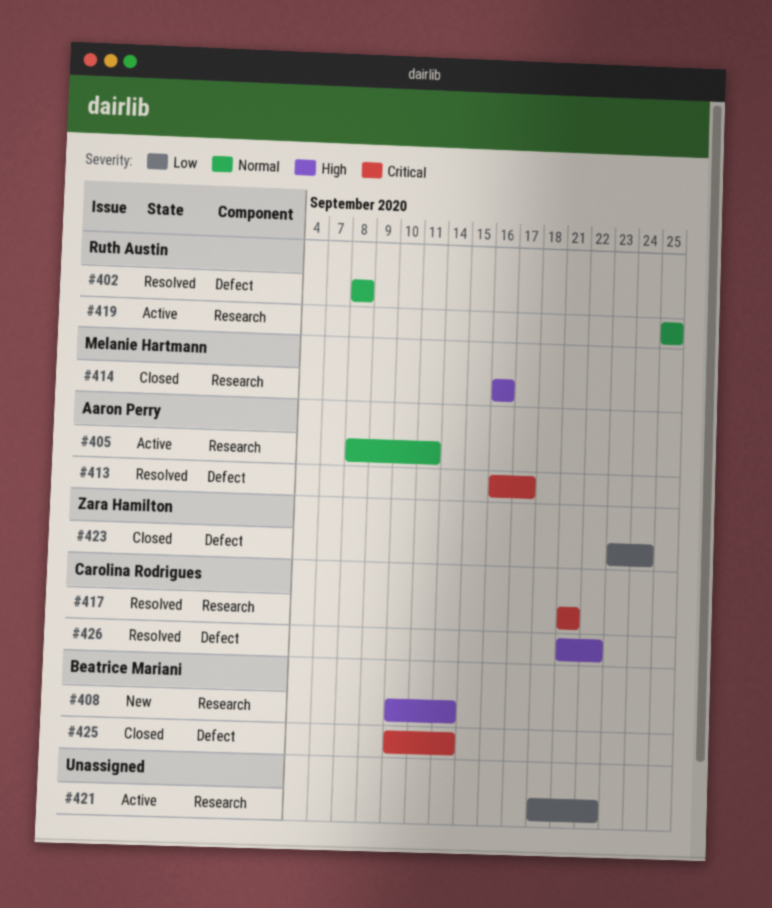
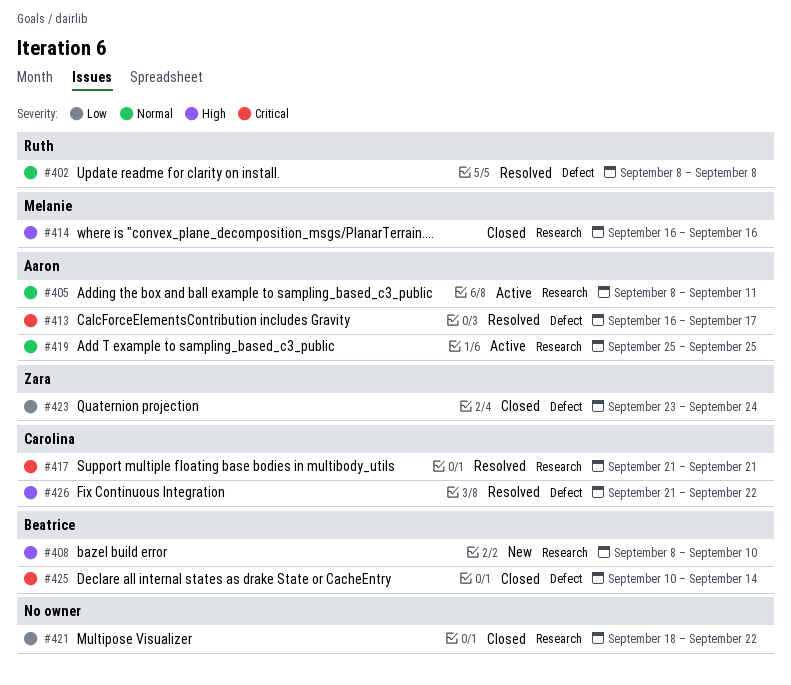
#408, start: Sep 10 -> Sep 8
#408, due: Sep 14 -> Sep 10
#419, owner: Ruth Austin -> Aaron Perry
#421, status: Active -> Closed

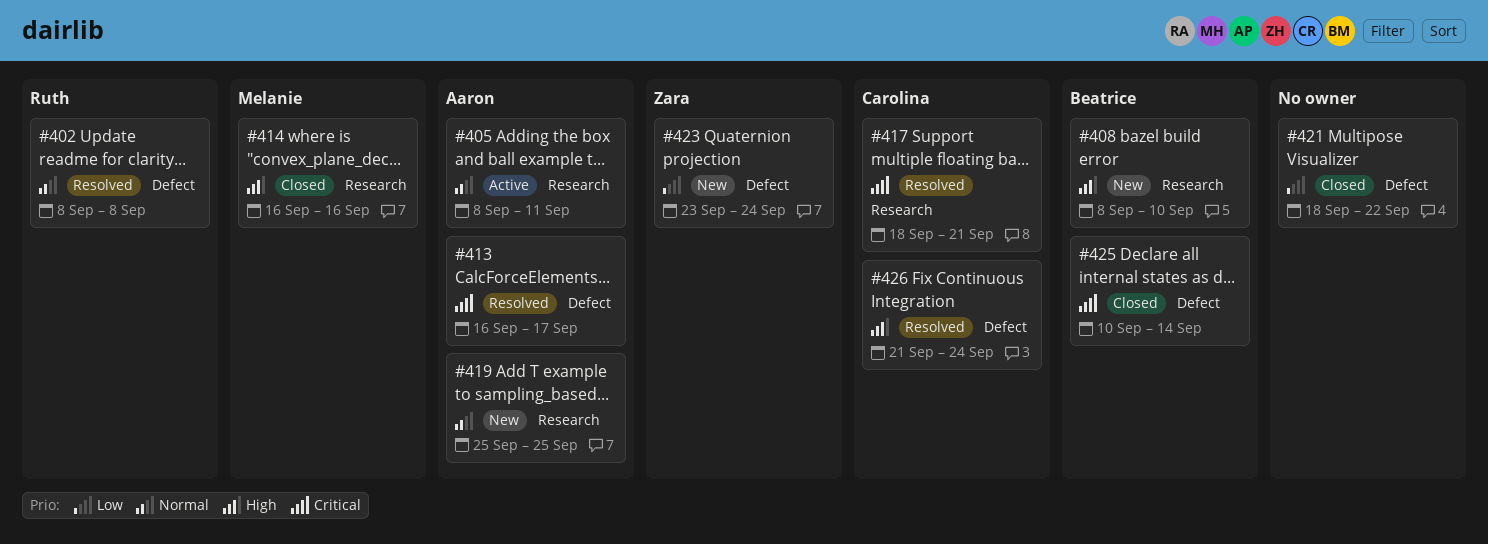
#417, start: Sep 21 -> Sep 18
#419, status: Active -> New
#421, label: Research -> Defect
#423, status: Closed -> New
#426, due: Sep 22 -> Sep 24

